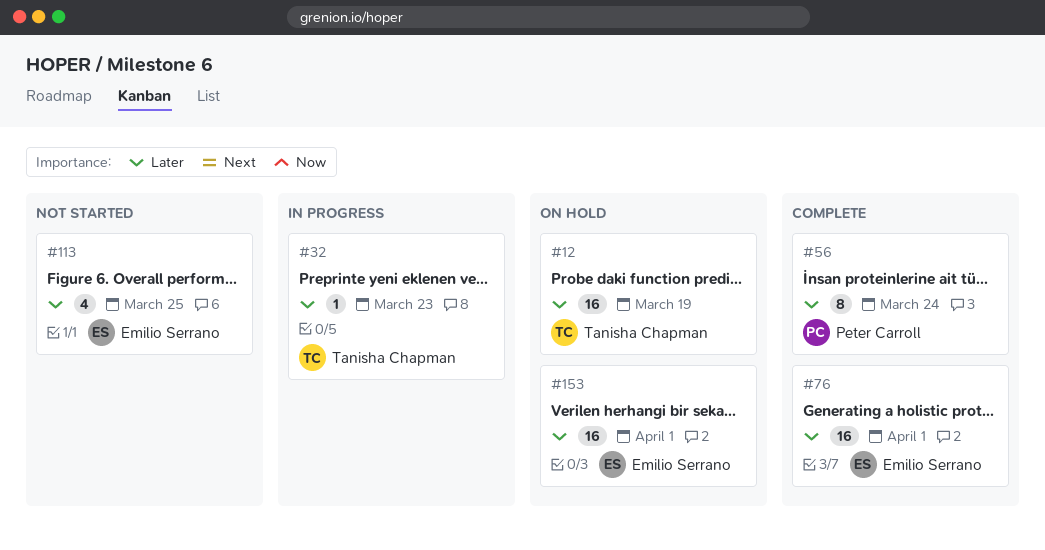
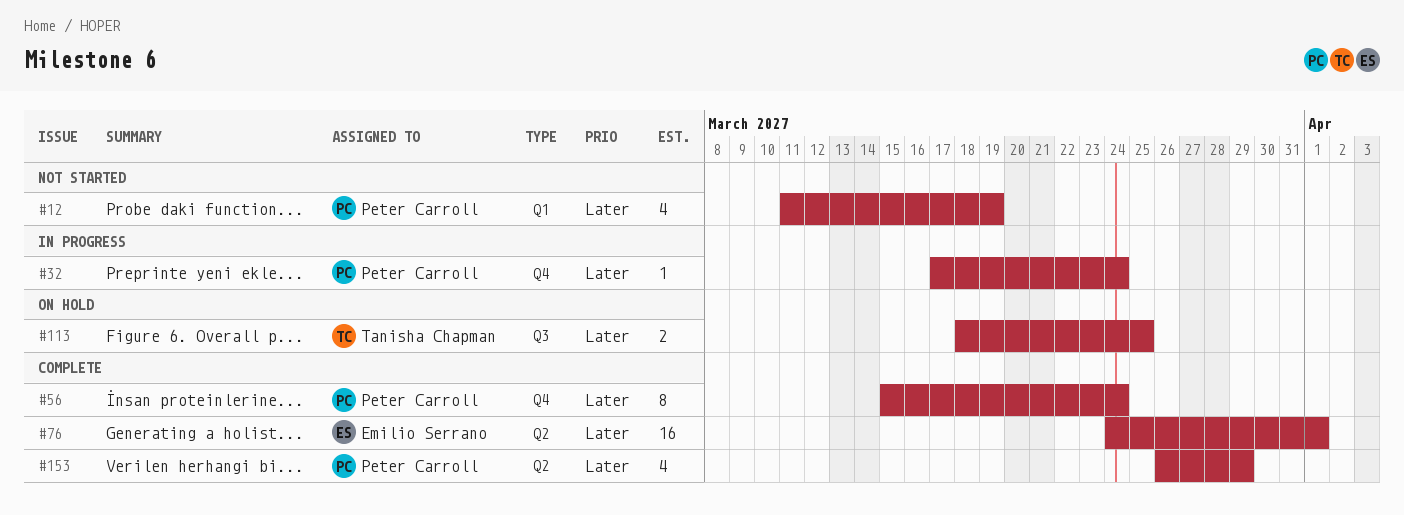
#12, status: On hold -> Not started
#12, owner: Tanisha Chapman -> Peter Carroll
#12, estimate: 16 -> 4
#32, owner: Tanisha Chapman -> Peter Carroll
#32, due: Mar 23 -> Mar 24
#113, status: Not started -> On hold
#113, owner: Emilio Serrano -> Tanisha Chapman
#113, estimate: 4 -> 2
#153, status: On hold -> Complete
#153, owner: Emilio Serrano -> Peter Carroll
#153, estimate: 16 -> 4
#153, due: Apr 1 -> Mar 29

